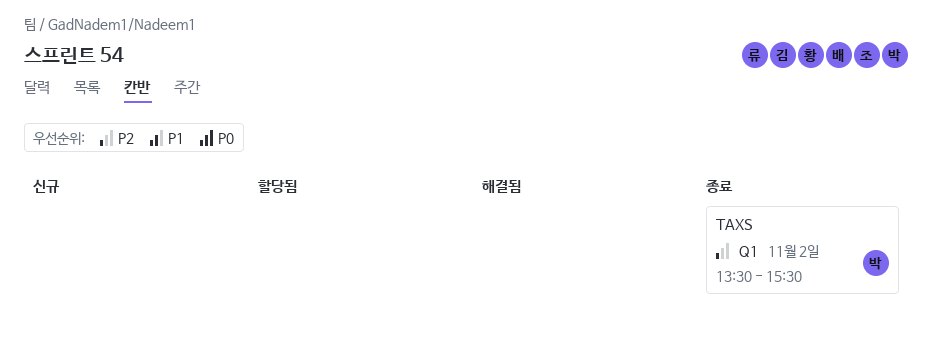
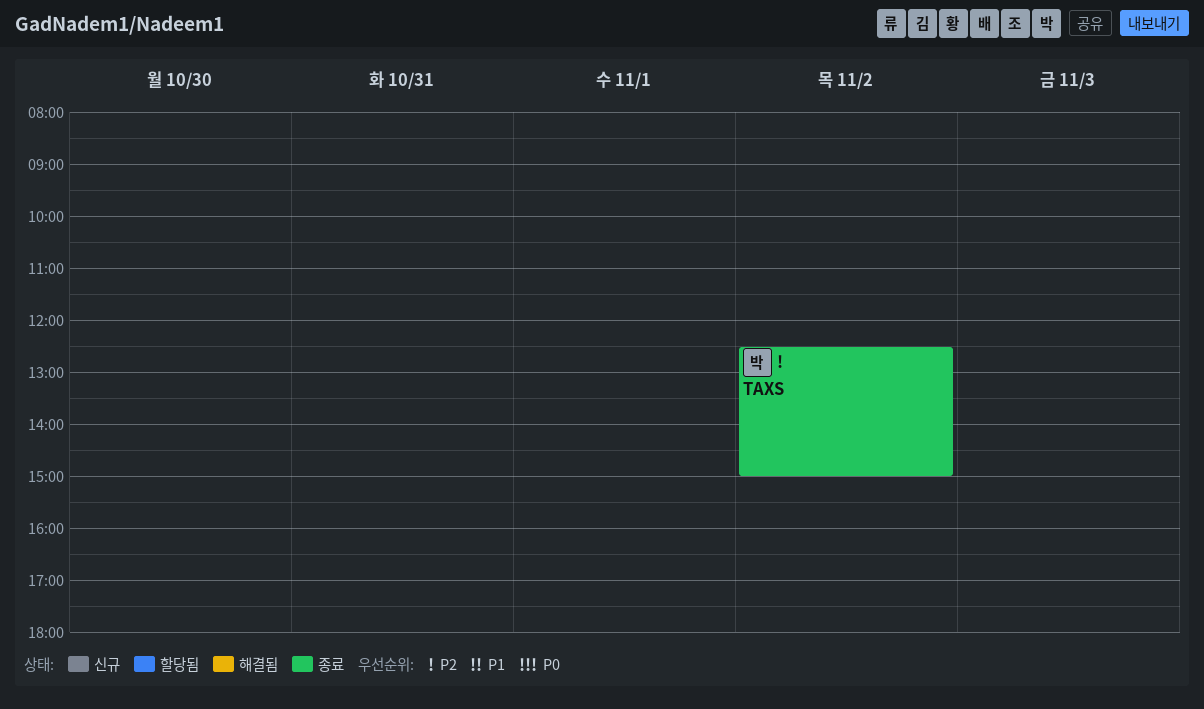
TAXS, begins: 13:30 -> 12:30
TAXS, ends: 15:30 -> 15:00

